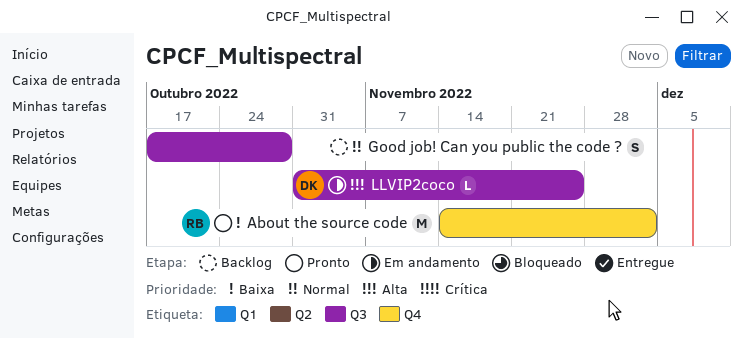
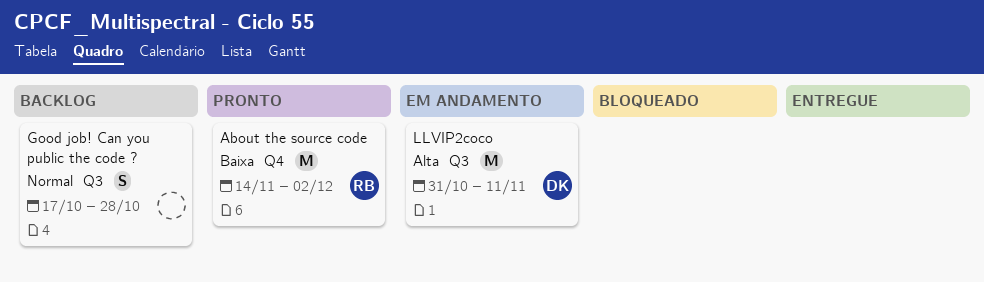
LLVIP2coco, estimate: L -> M
LLVIP2coco, due: Nov 25 -> Nov 11

